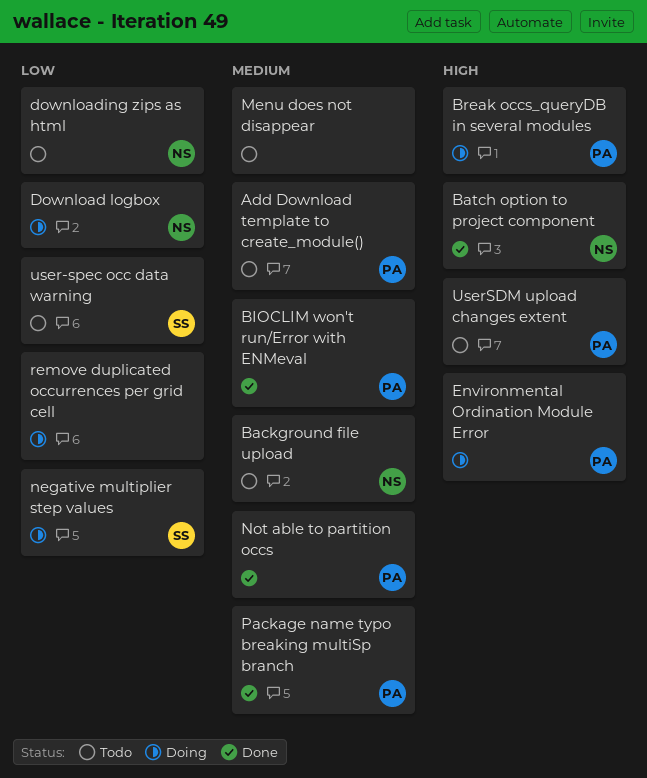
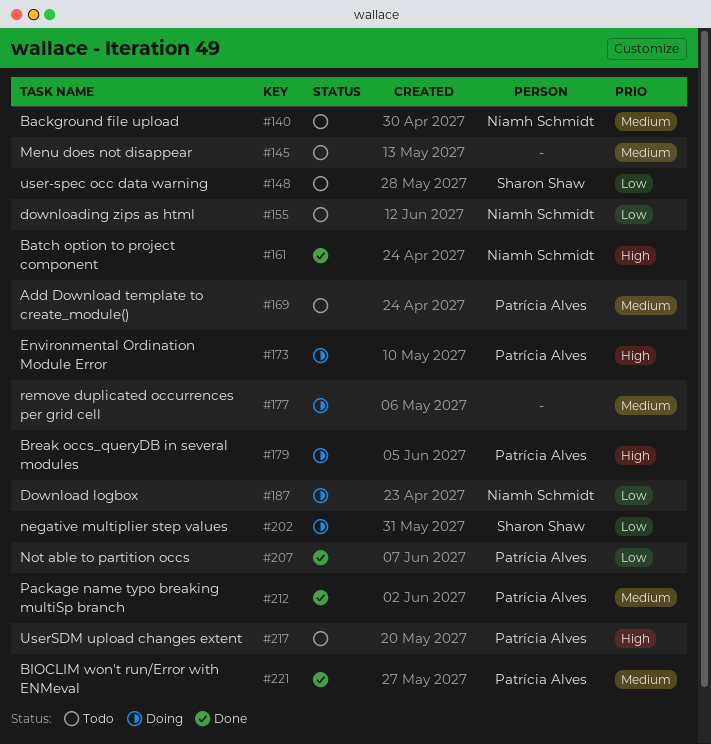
Not able to partition occs, priority: Medium -> Low
remove duplicated occurrences per grid cell, priority: Low -> Medium

